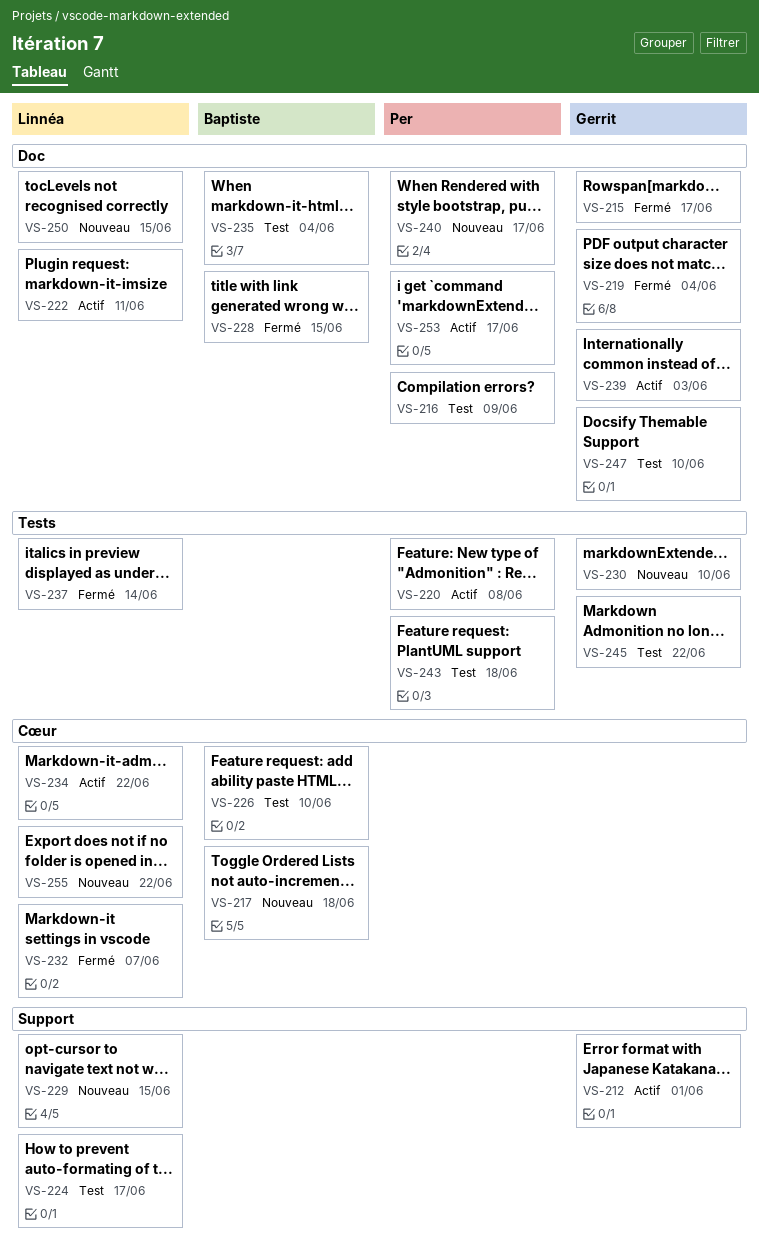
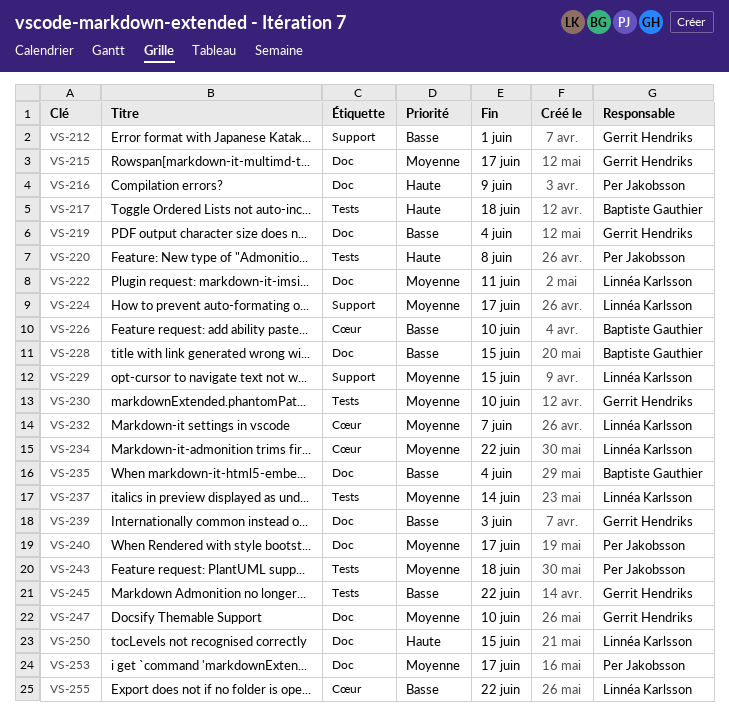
VS-217, label: Cœur -> Tests

